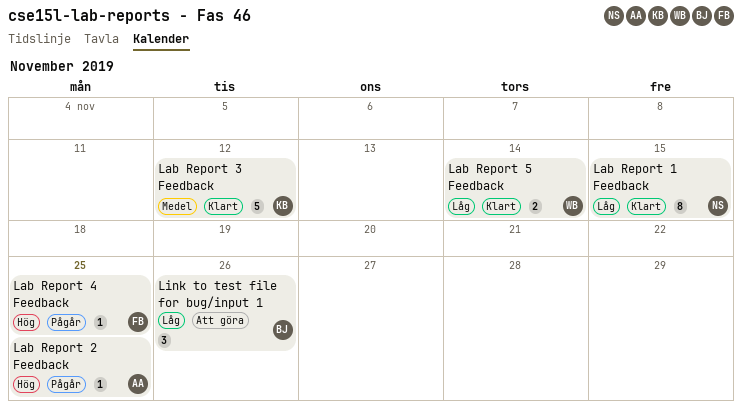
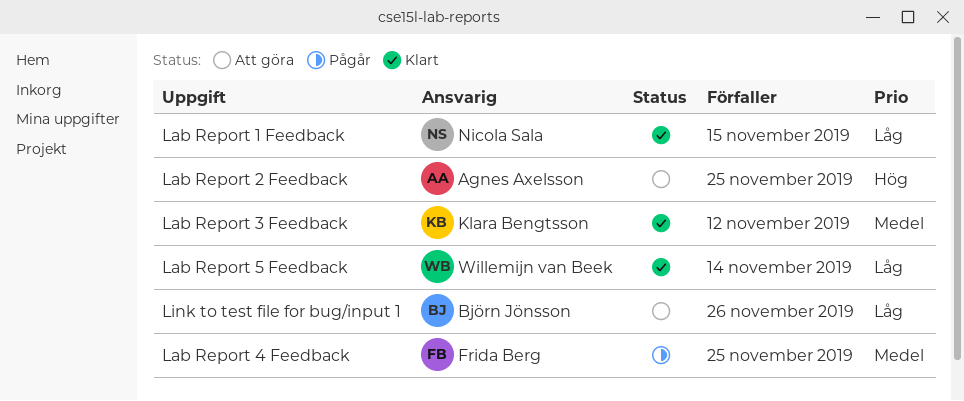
Lab Report 2 Feedback, status: Pågår -> Att göra
Lab Report 4 Feedback, priority: Hög -> Medel

